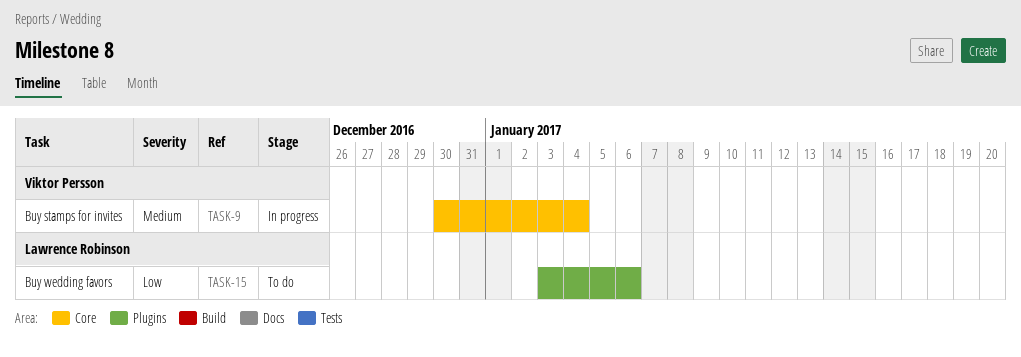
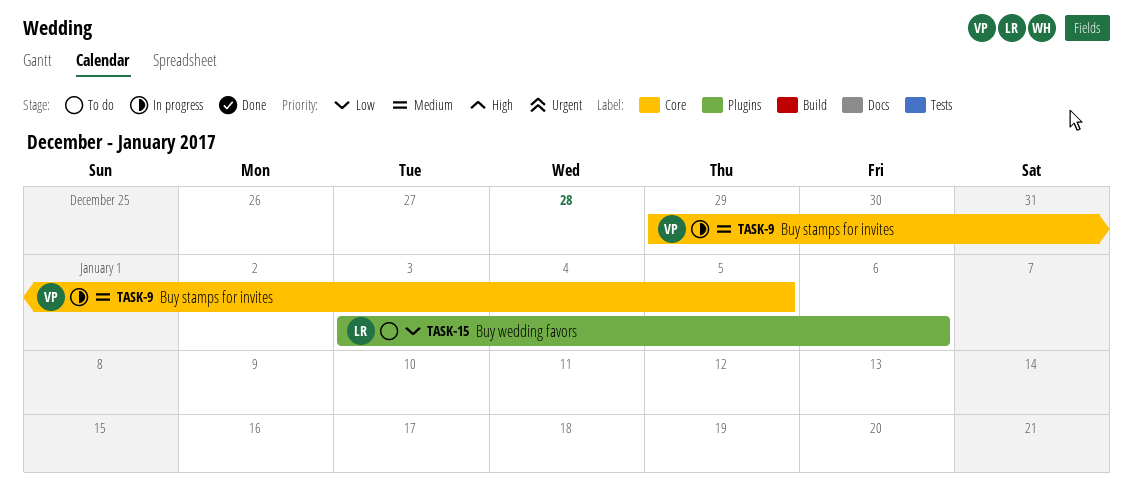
TASK-9, start: Dec 30 -> Dec 29
TASK-9, due: Jan 4 -> Jan 5

